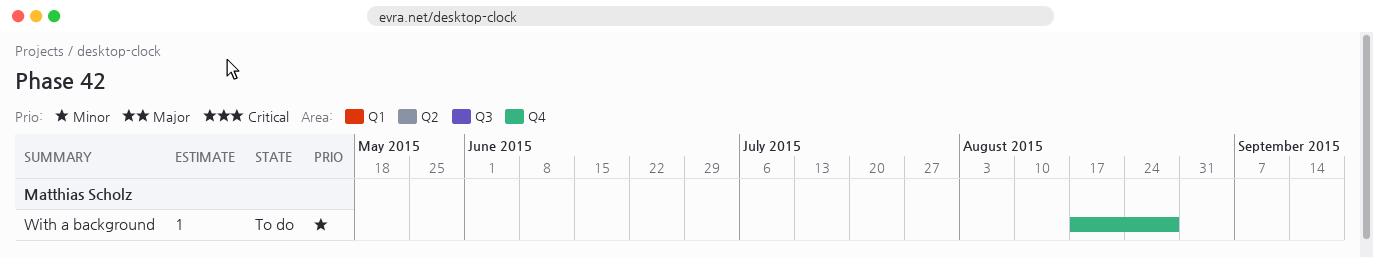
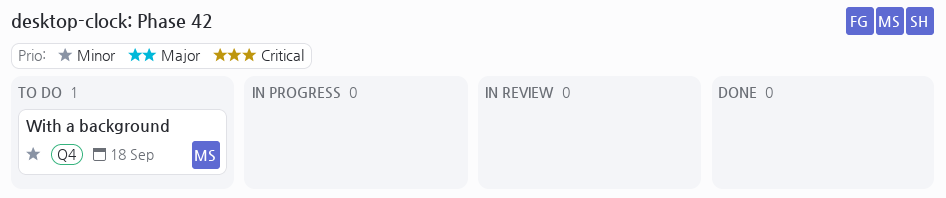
With a background, due: Aug 28 -> Sep 18

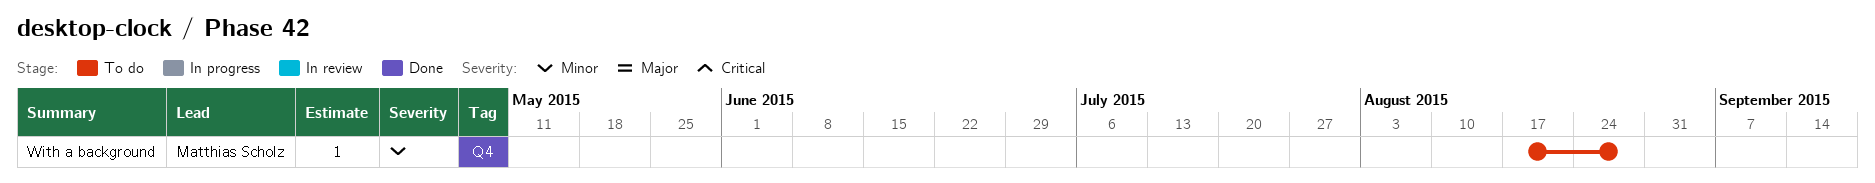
With a background, due: Sep 18 -> Aug 28

